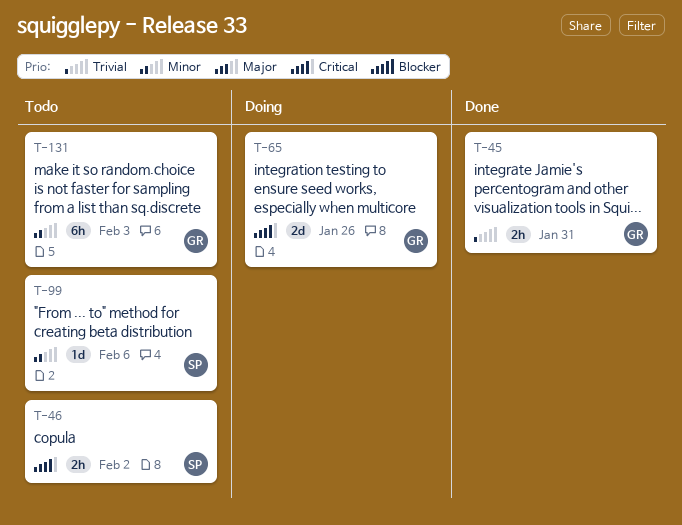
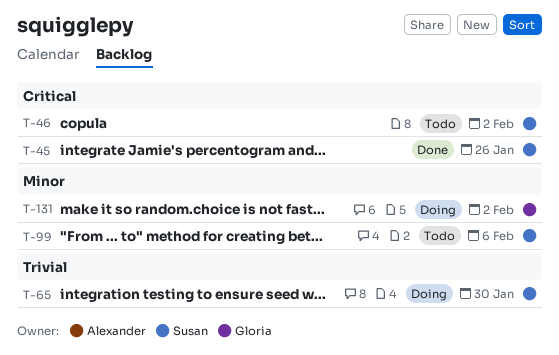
T-45, owner: Gloria -> Susan
T-45, priority: Trivial -> Critical
T-45, due: Jan 31 -> Jan 26
T-65, owner: Gloria -> Susan
T-65, priority: Critical -> Trivial
T-65, due: Jan 26 -> Jan 30
T-131, status: Todo -> Doing
T-131, due: Feb 3 -> Feb 2

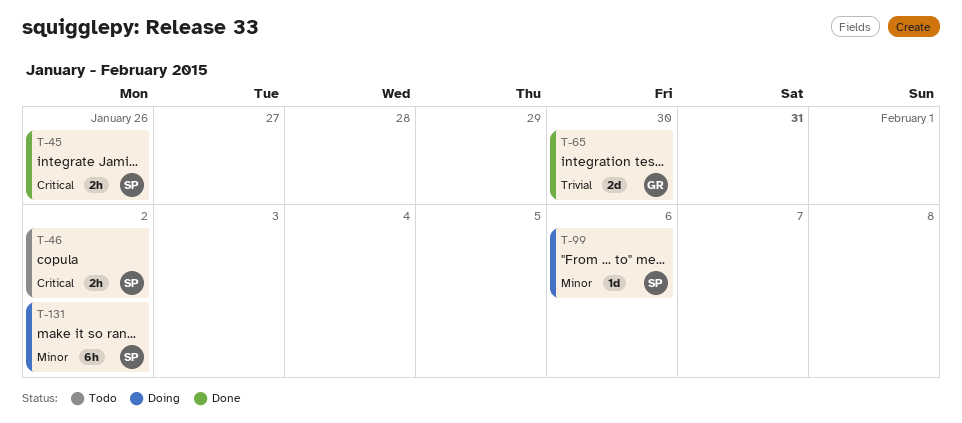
T-65, status: Doing -> Done
T-65, owner: Susan -> Gloria
T-99, status: Todo -> Doing
T-131, owner: Gloria -> Susan

